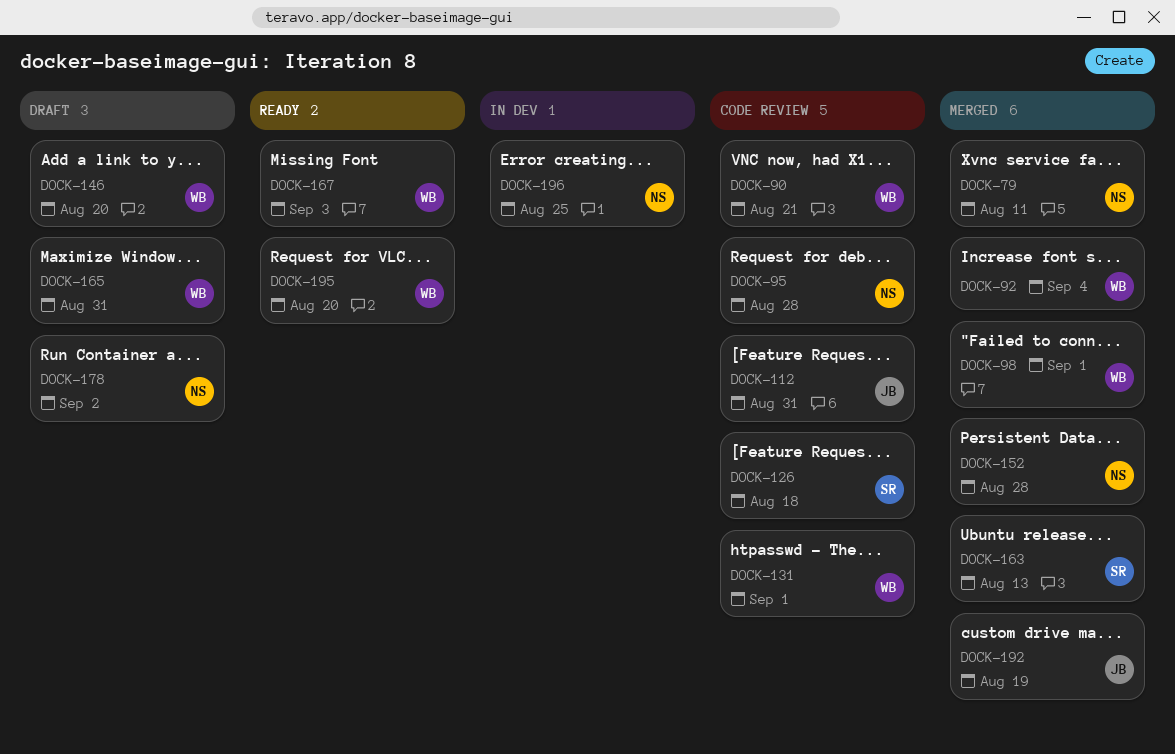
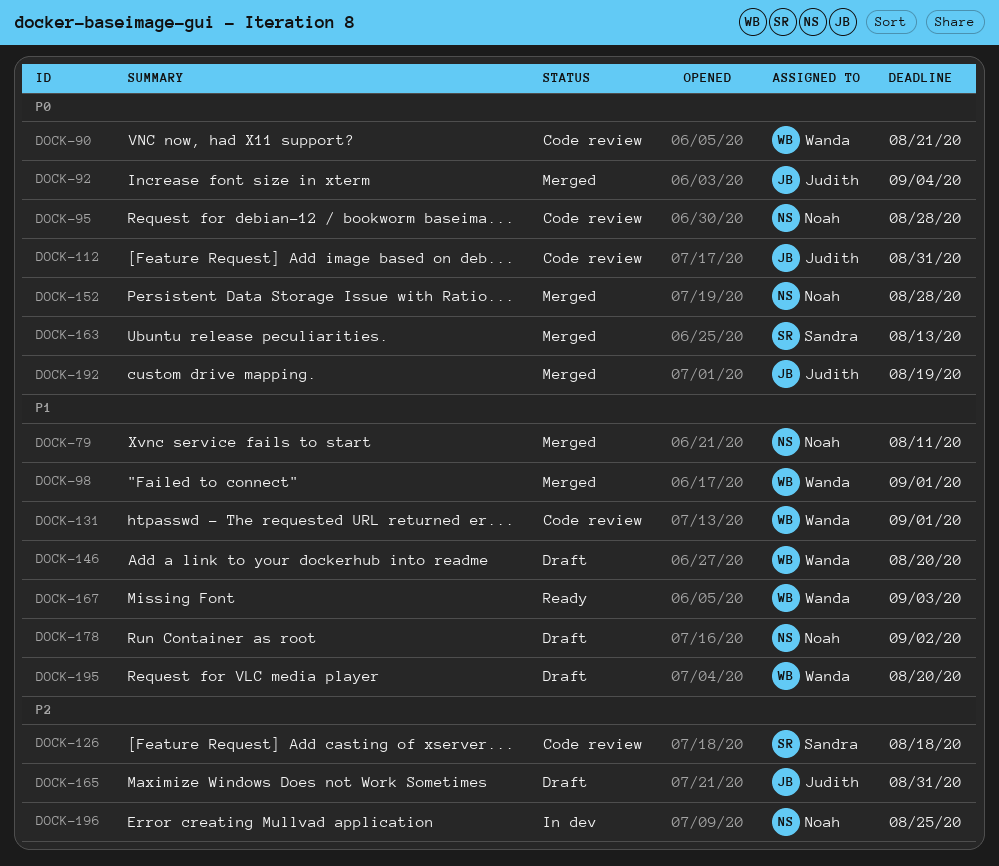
DOCK-92, owner: Wanda -> Judith
DOCK-165, owner: Wanda -> Judith
DOCK-195, status: Ready -> Draft

